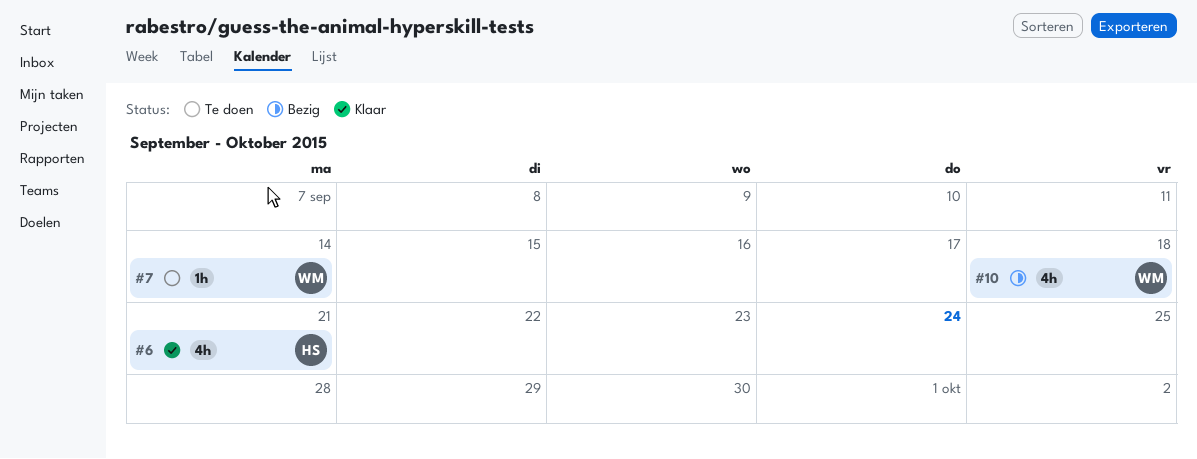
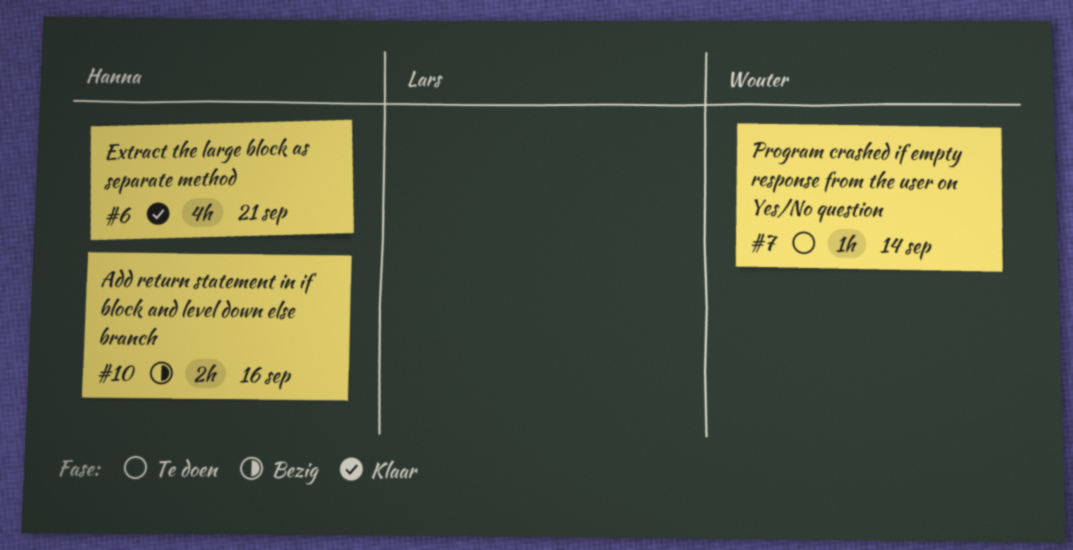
#10, owner: Wouter -> Hanna
#10, estimate: 4h -> 2h
#10, due: Sep 18 -> Sep 16

